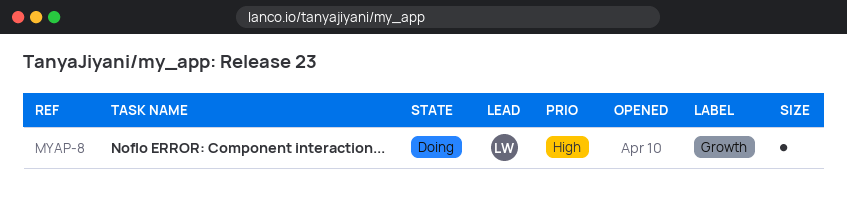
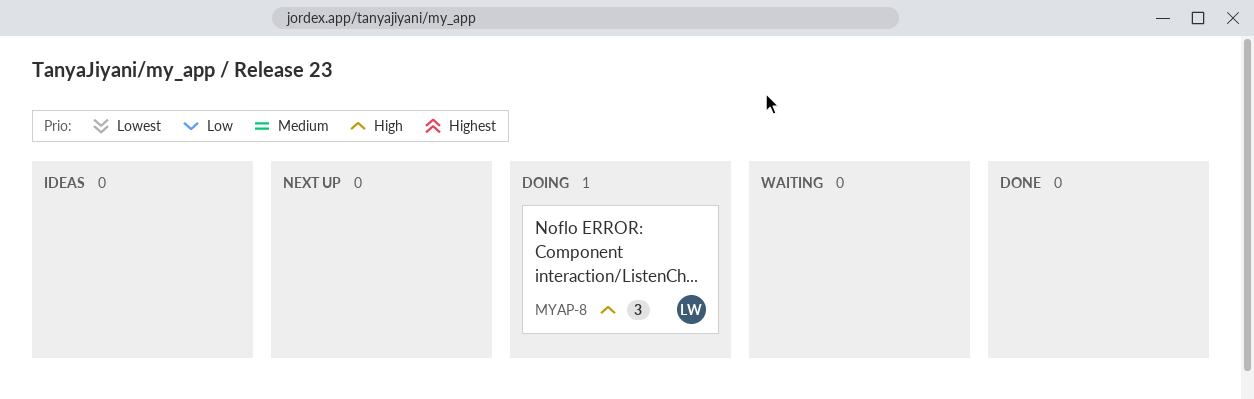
MYAP-8, estimate: 1 -> 3

